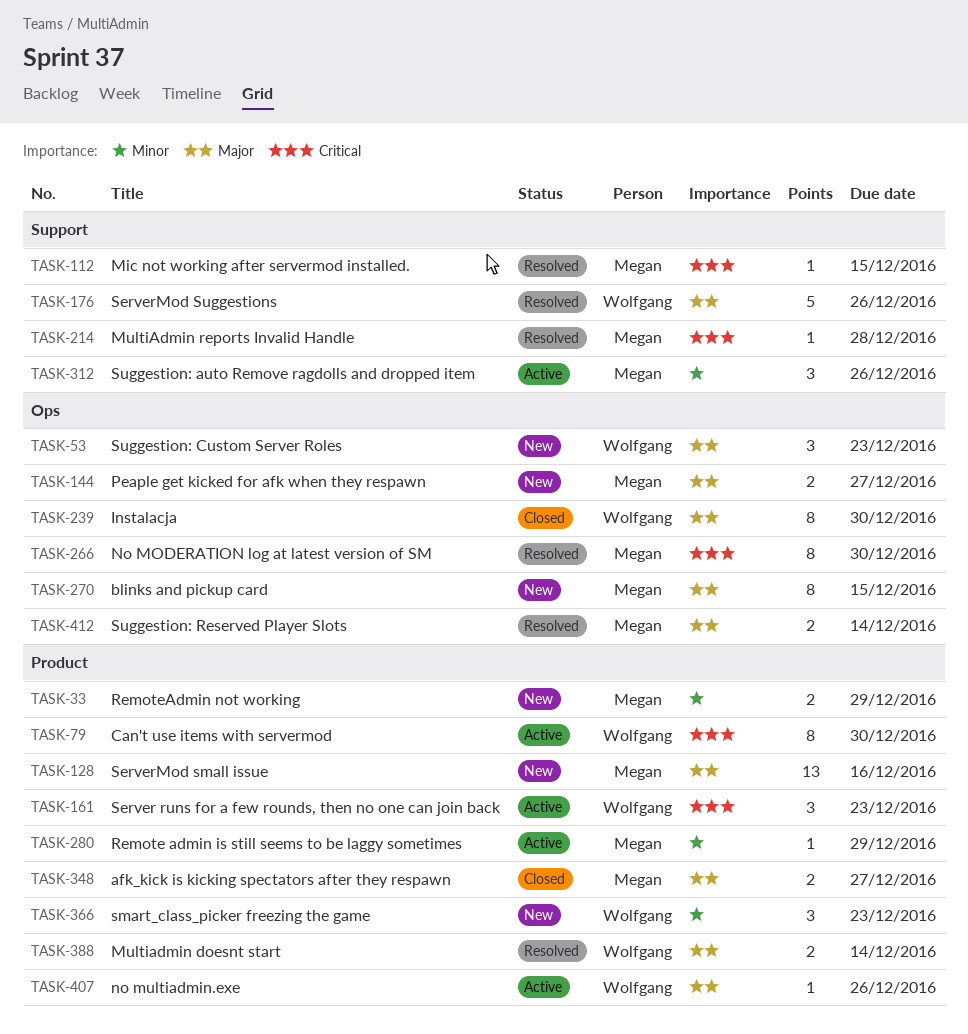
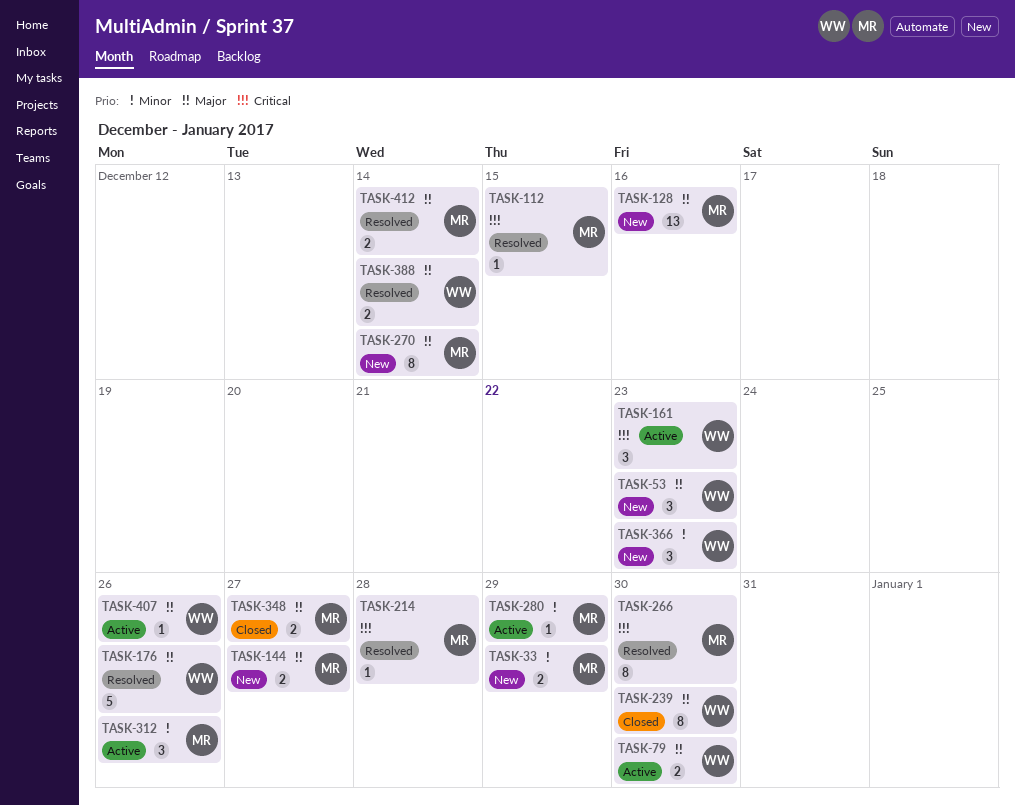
TASK-79, priority: Critical -> Major
TASK-79, estimate: 8 -> 2
TASK-270, due: Dec 15 -> Dec 14

